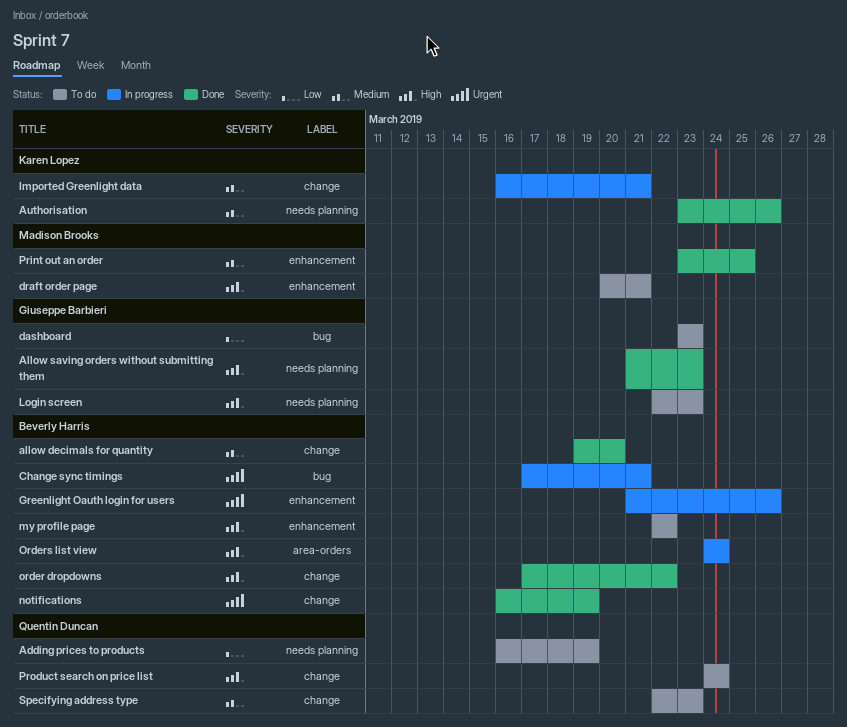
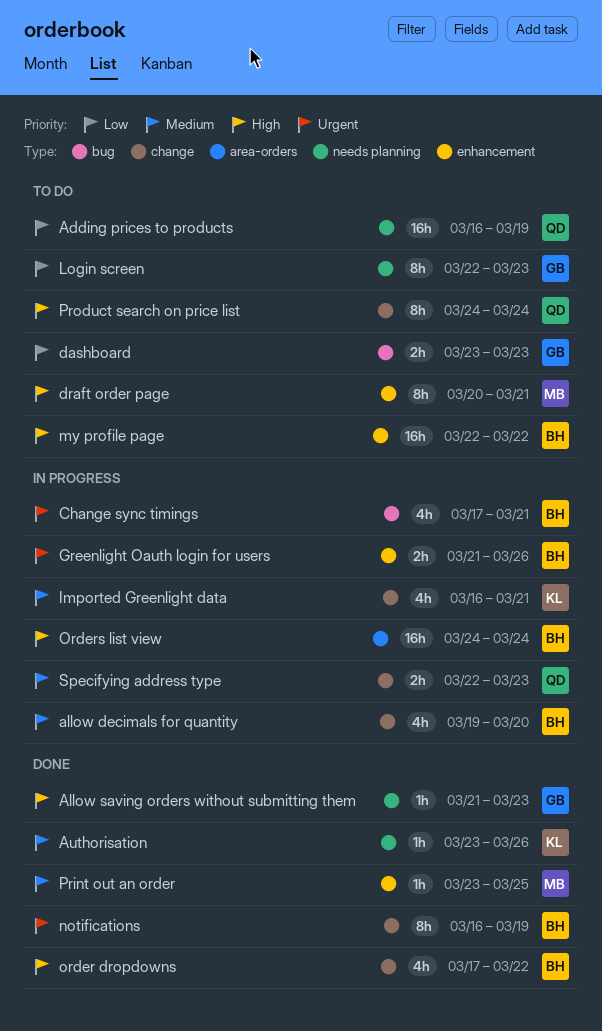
allow decimals for quantity, status: Done -> In progress
Login screen, priority: High -> Low
Specifying address type, status: To do -> In progress

